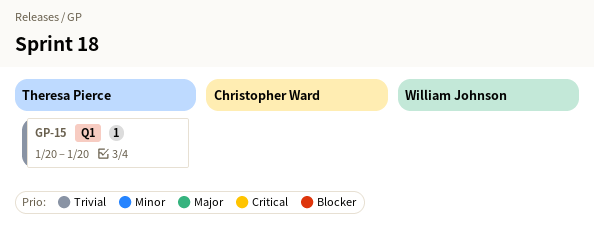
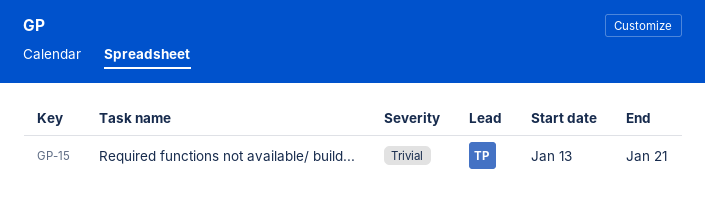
GP-15, start: Jan 20 -> Jan 13
GP-15, due: Jan 20 -> Jan 21

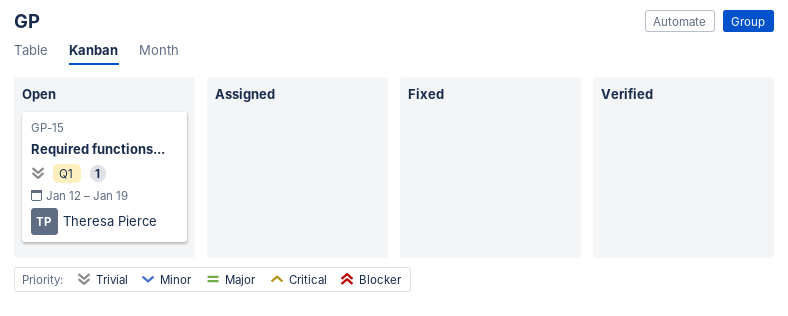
GP-15, start: Jan 13 -> Jan 12
GP-15, due: Jan 21 -> Jan 19

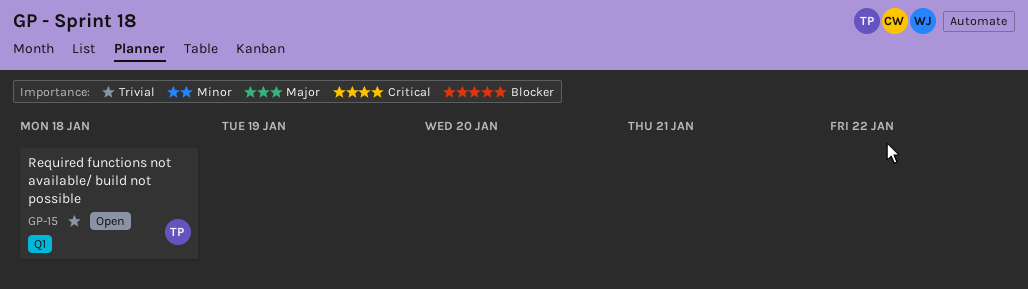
GP-15, due: Jan 19 -> Jan 18

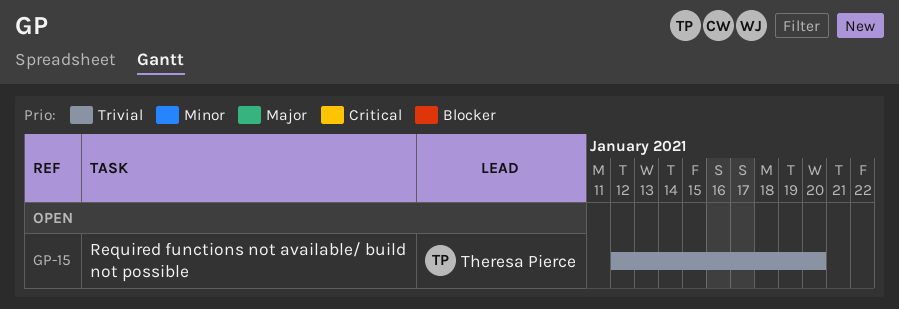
GP-15, due: Jan 18 -> Jan 20

